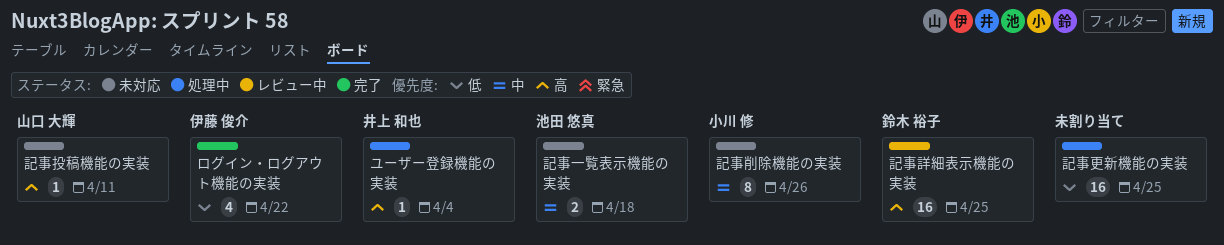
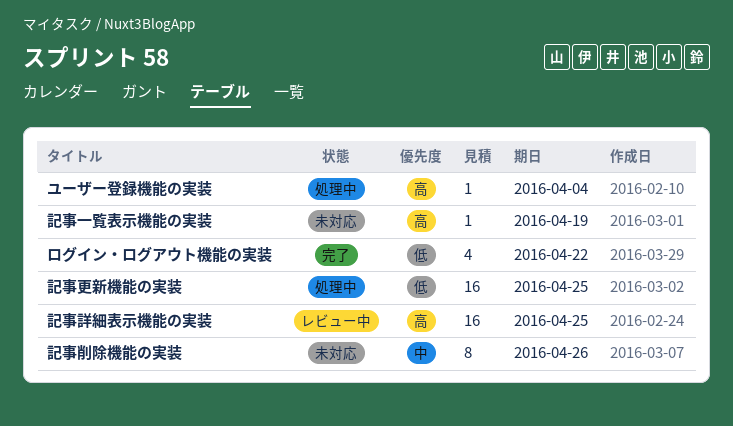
記事一覧表示機能の実装, priority: 中 -> 高
記事一覧表示機能の実装, estimate: 2 -> 1
記事一覧表示機能の実装, due: Apr 18 -> Apr 19
記事投稿機能の実装: present -> none

